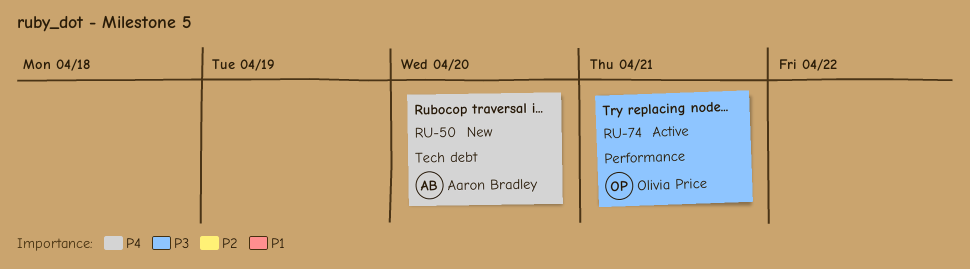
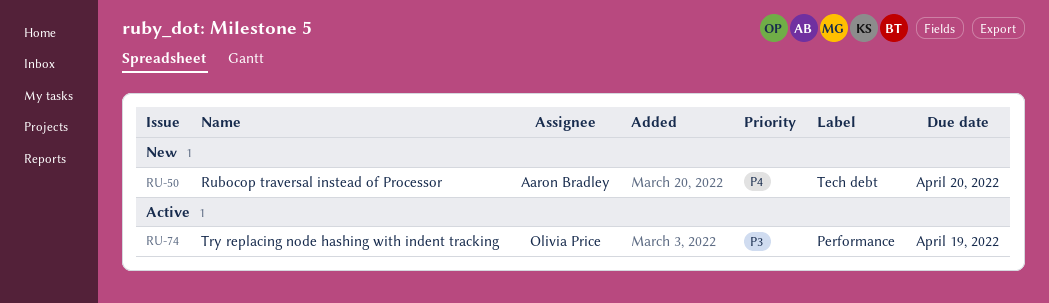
RU-74, due: Apr 21 -> Apr 19

